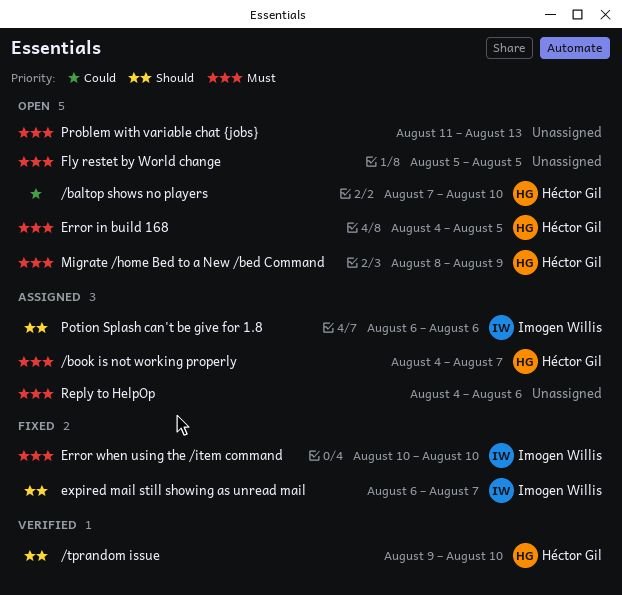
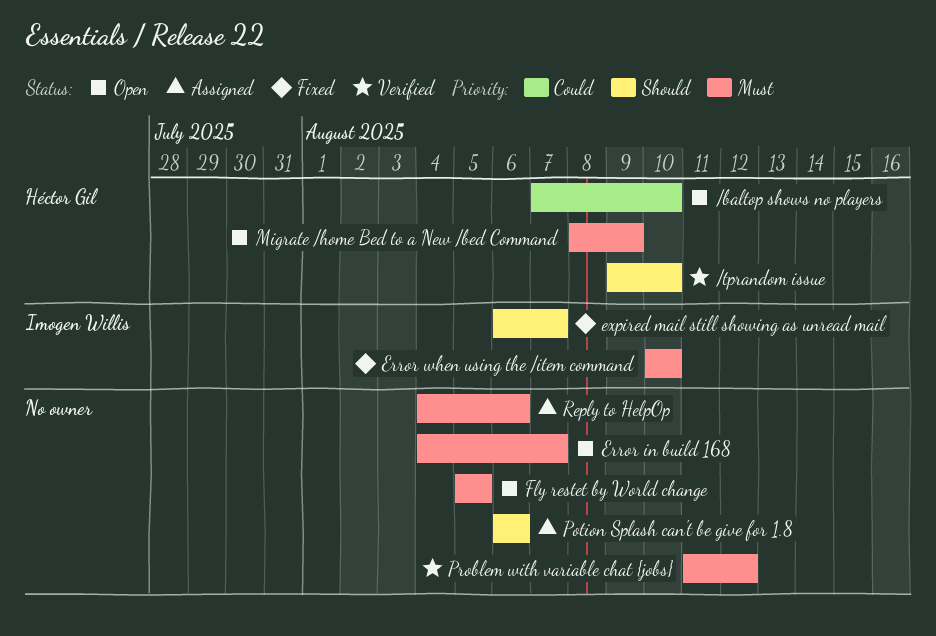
/book is not working properly: present -> none
Error in build 168, owner: Héctor Gil -> none
Error in build 168, due: Aug 5 -> Aug 7
Potion Splash can't be give for 1.8, owner: Imogen Willis -> none
Problem with variable chat {jobs}, status: Open -> Verified
Problem with variable chat {jobs}, due: Aug 13 -> Aug 12

